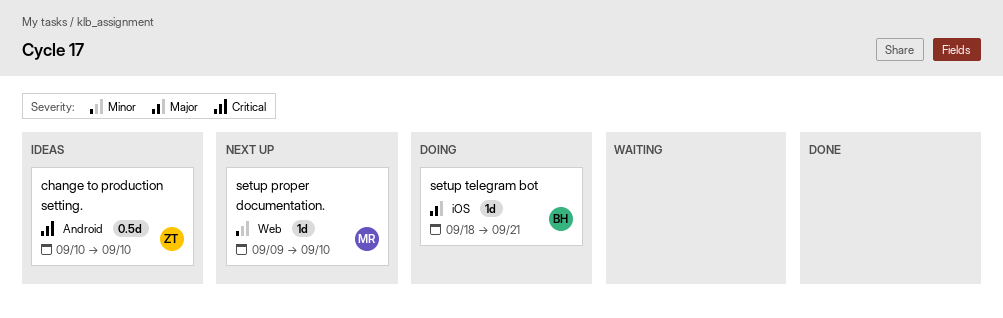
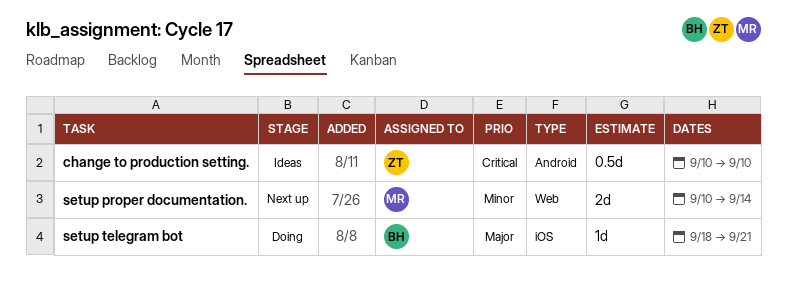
setup proper documentation., estimate: 1d -> 2d
setup proper documentation., start: Sep 9 -> Sep 10
setup proper documentation., due: Sep 10 -> Sep 14

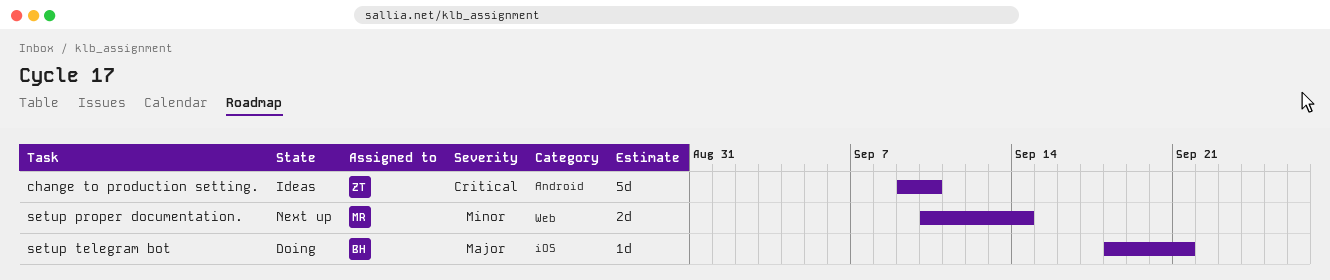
change to production setting., estimate: 0.5d -> 5d
change to production setting., start: Sep 10 -> Sep 9

